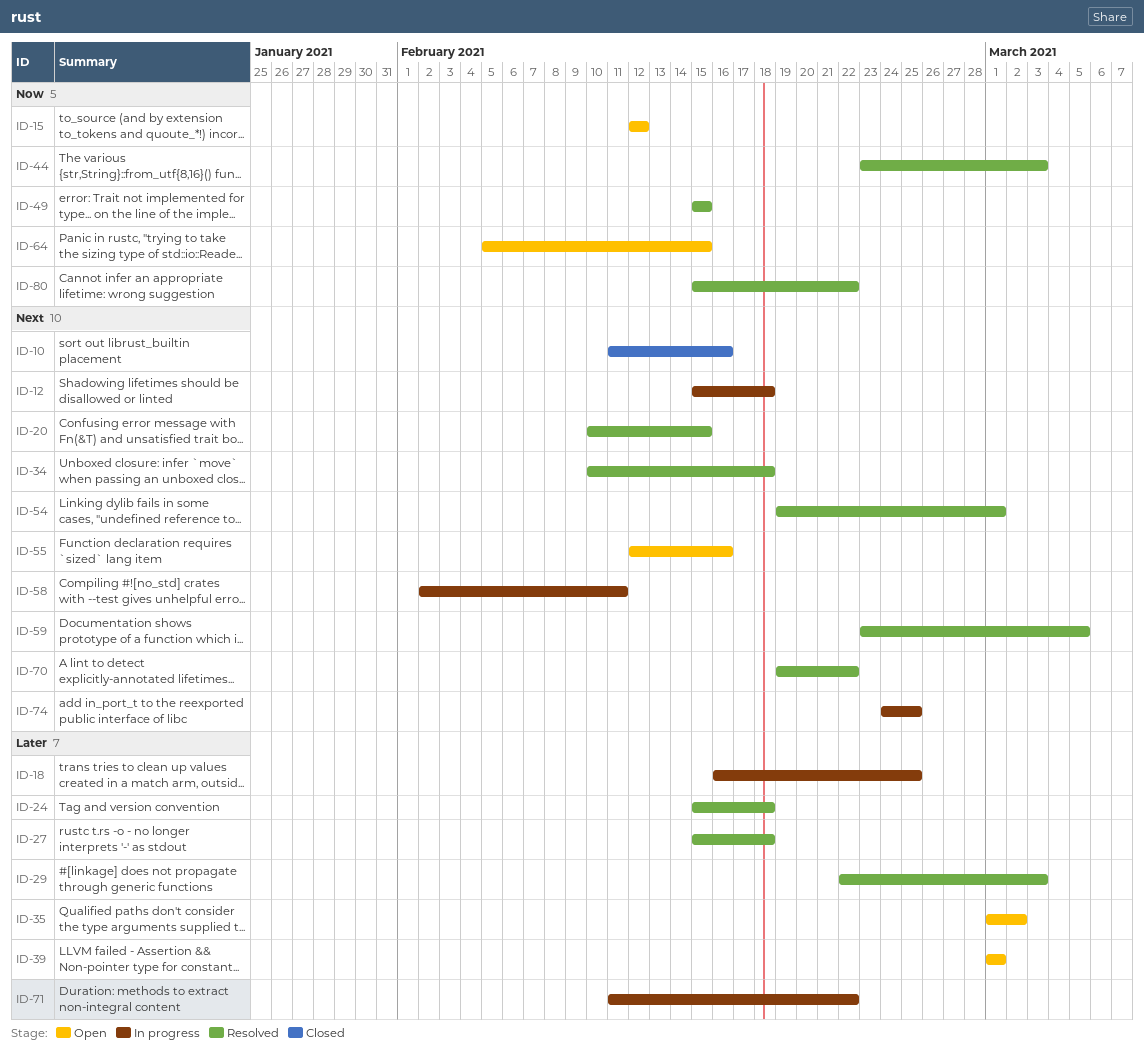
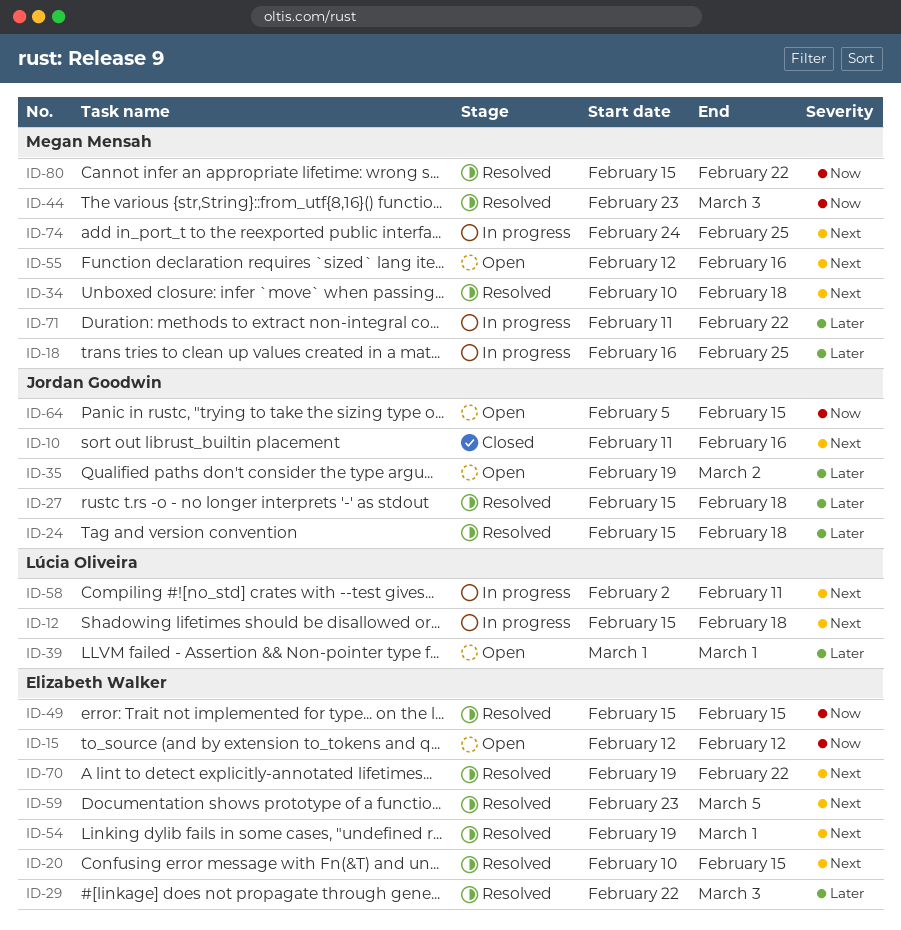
ID-35, start: Mar 1 -> Feb 19

